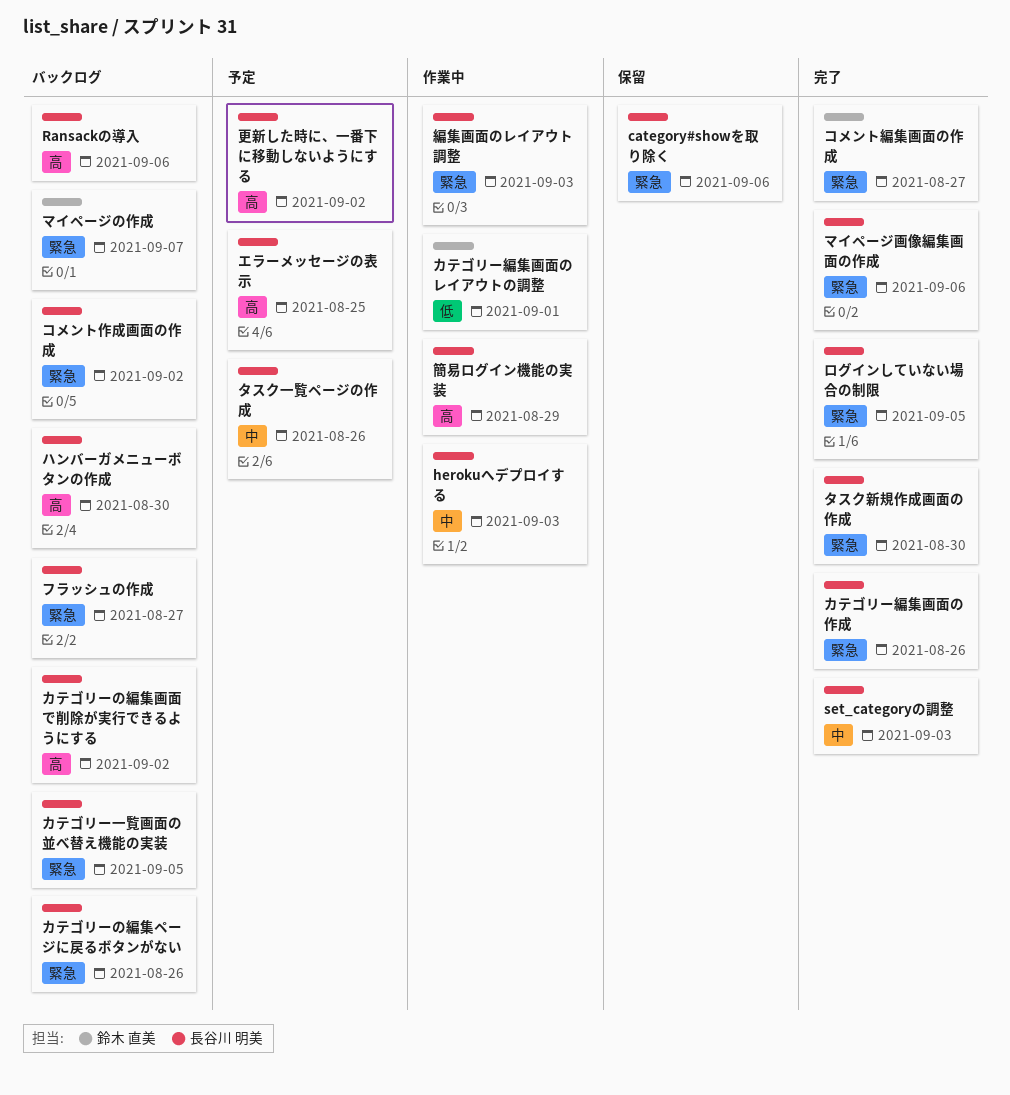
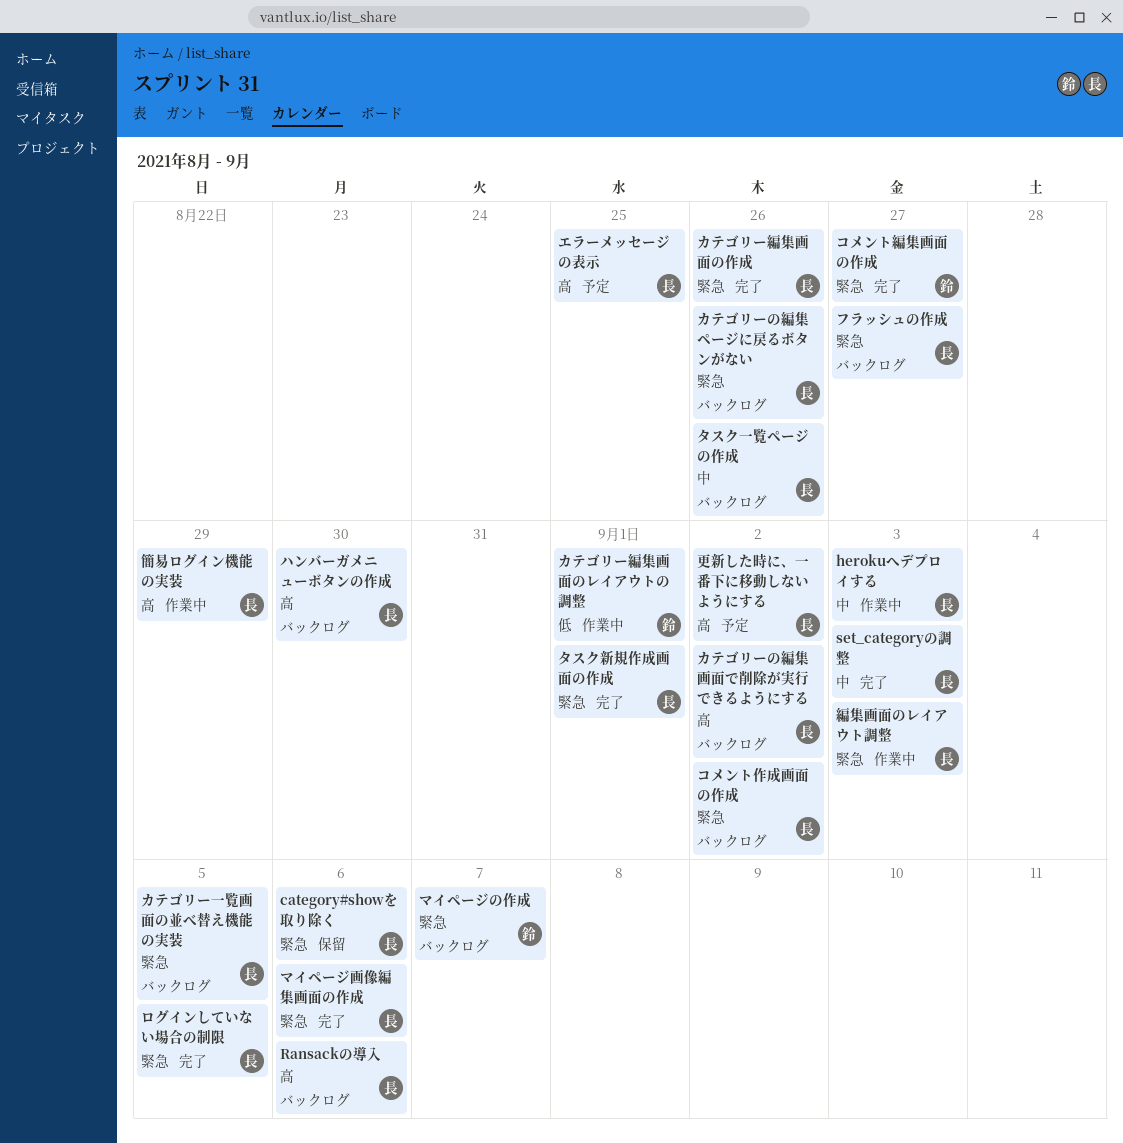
タスク一覧ページの作成, status: 予定 -> バックログ
タスク新規作成画面の作成, due: Aug 30 -> Sep 1

